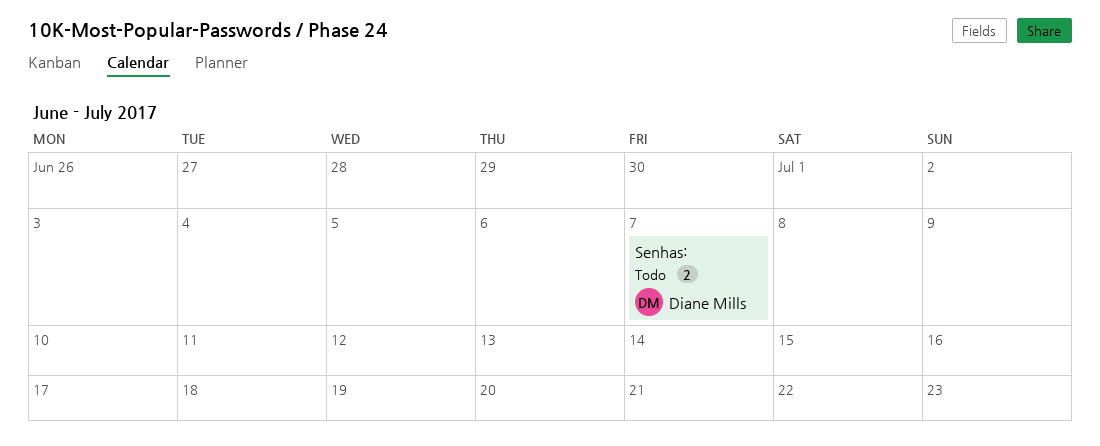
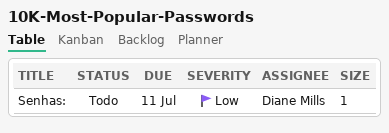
Senhas:, estimate: 2 -> 1
Senhas:, due: Jul 7 -> Jul 11

